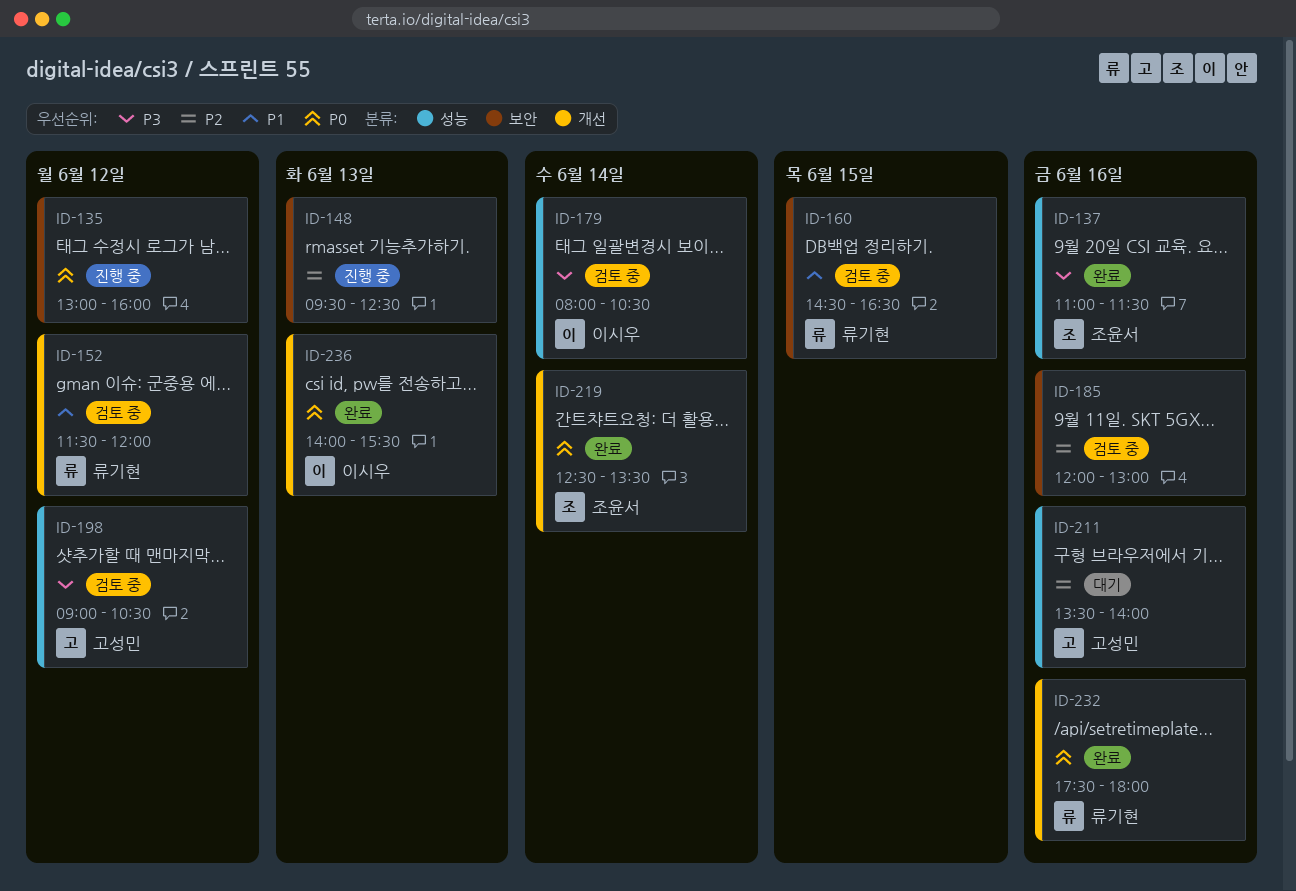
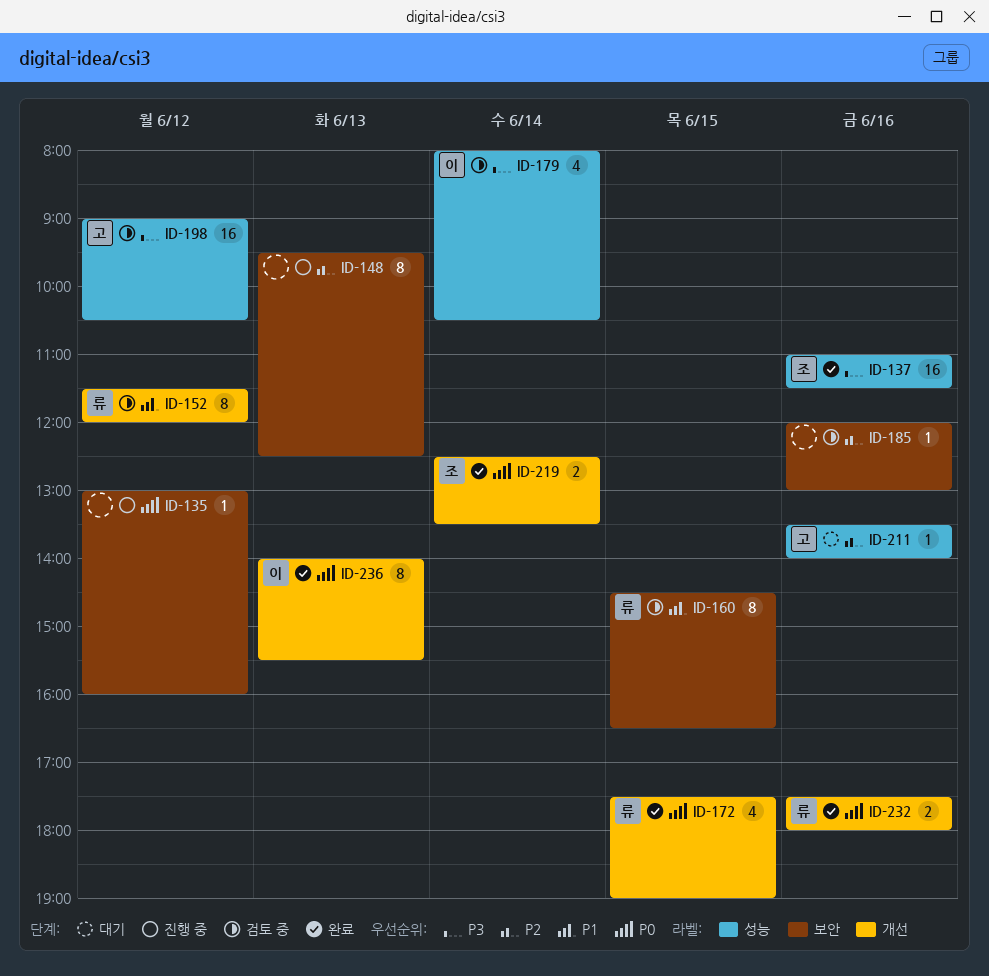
ID-172: none -> present

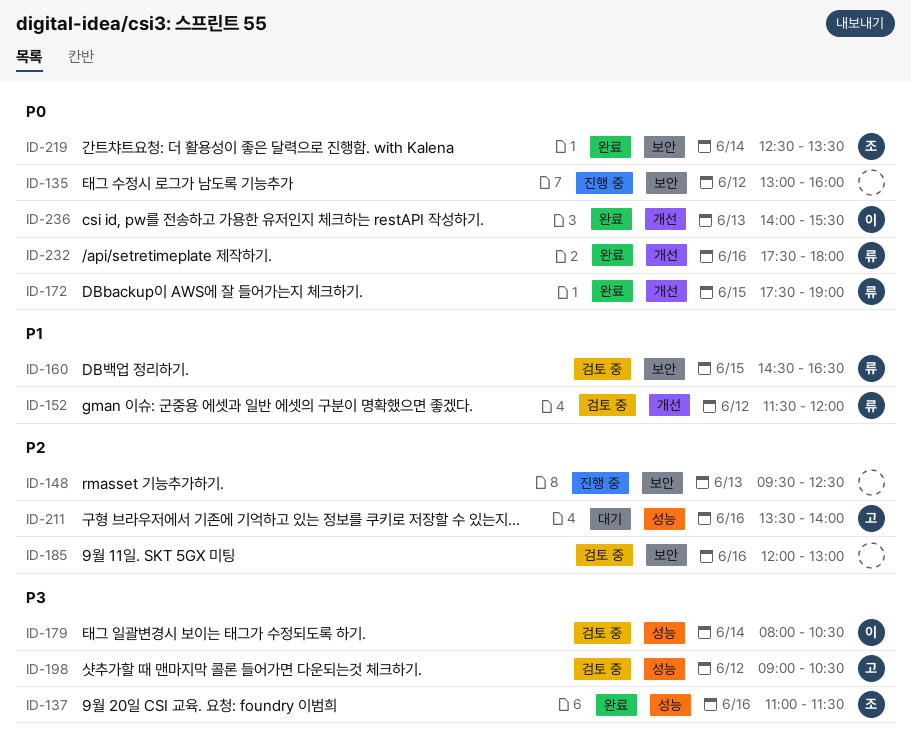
ID-219, label: 개선 -> 보안

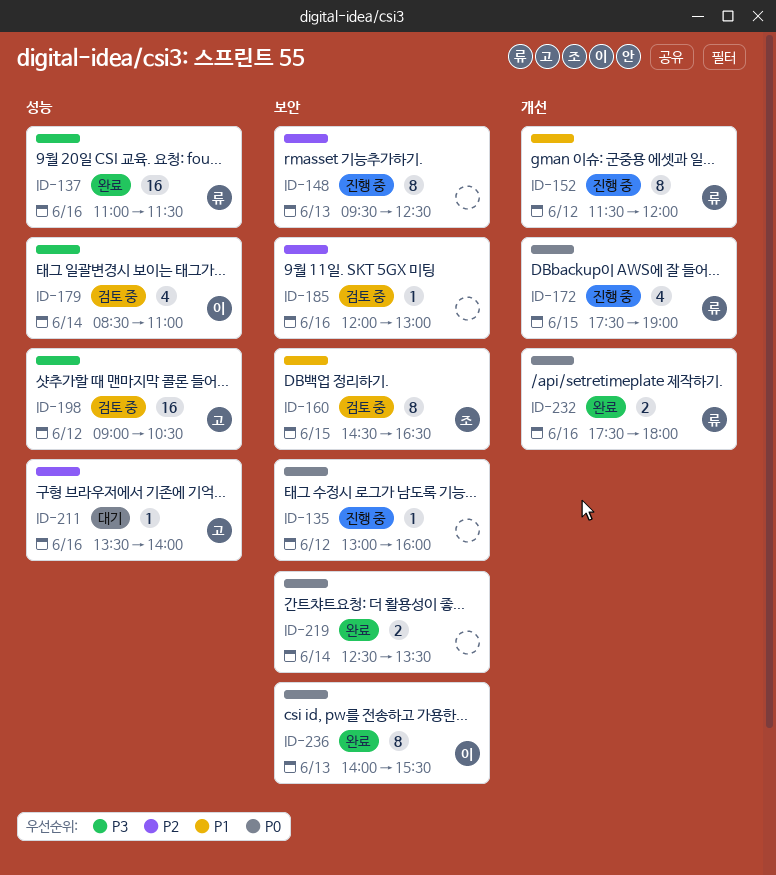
ID-137, owner: 조 -> 류
ID-152, status: 검토 중 -> 진행 중
ID-160, owner: 류 -> 조
ID-172, status: 완료 -> 진행 중
ID-179, begins: 08:00 -> 08:30
ID-179, ends: 10:30 -> 11:00
ID-219, owner: 조 -> none
ID-236, label: 개선 -> 보안

